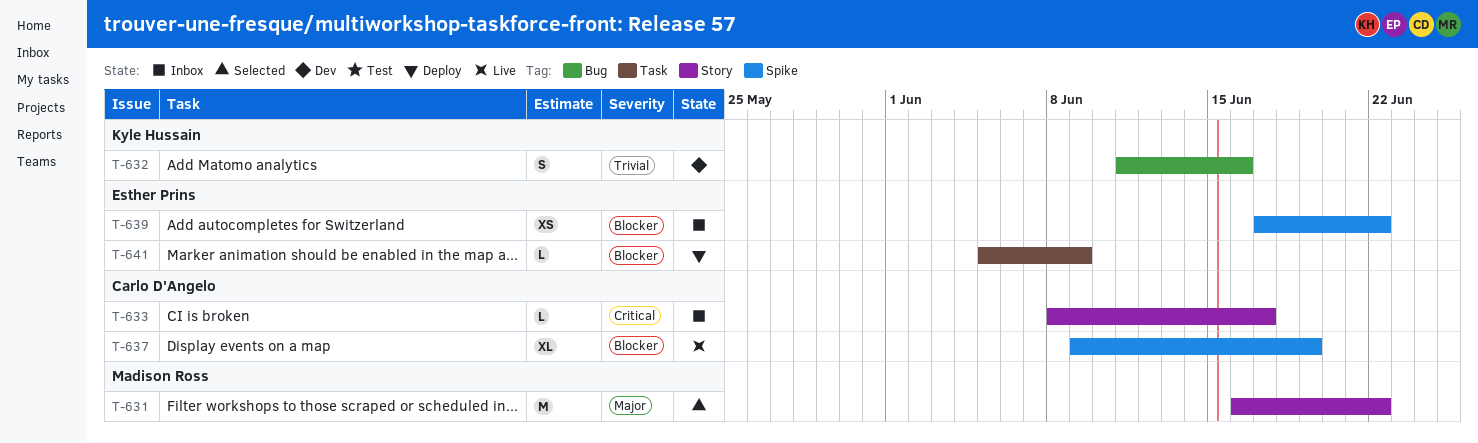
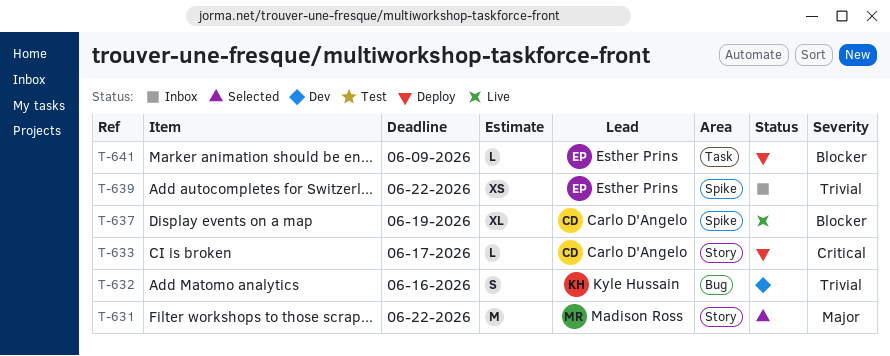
T-633, status: Inbox -> Deploy
T-639, priority: Blocker -> Trivial

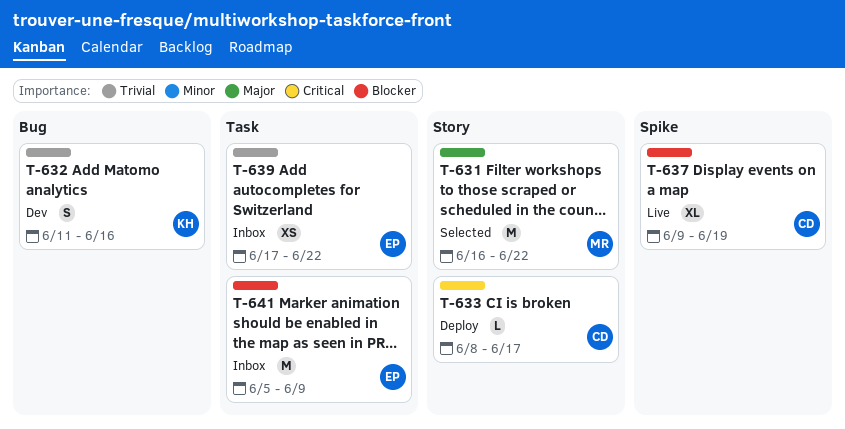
T-639, label: Spike -> Task
T-641, status: Deploy -> Inbox
T-641, estimate: L -> M

